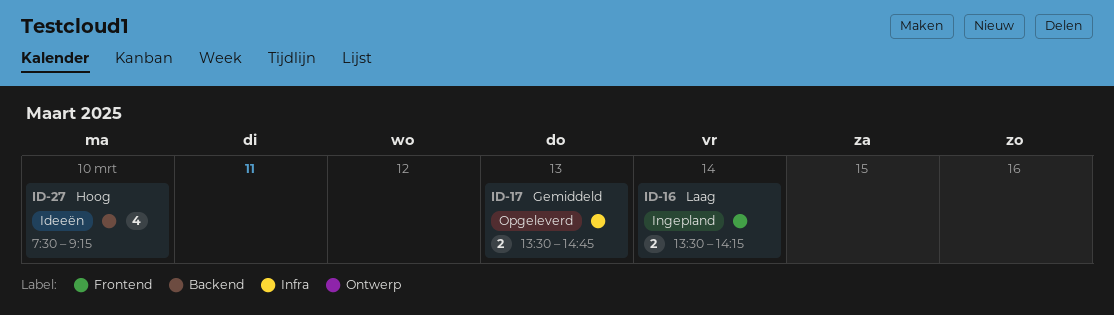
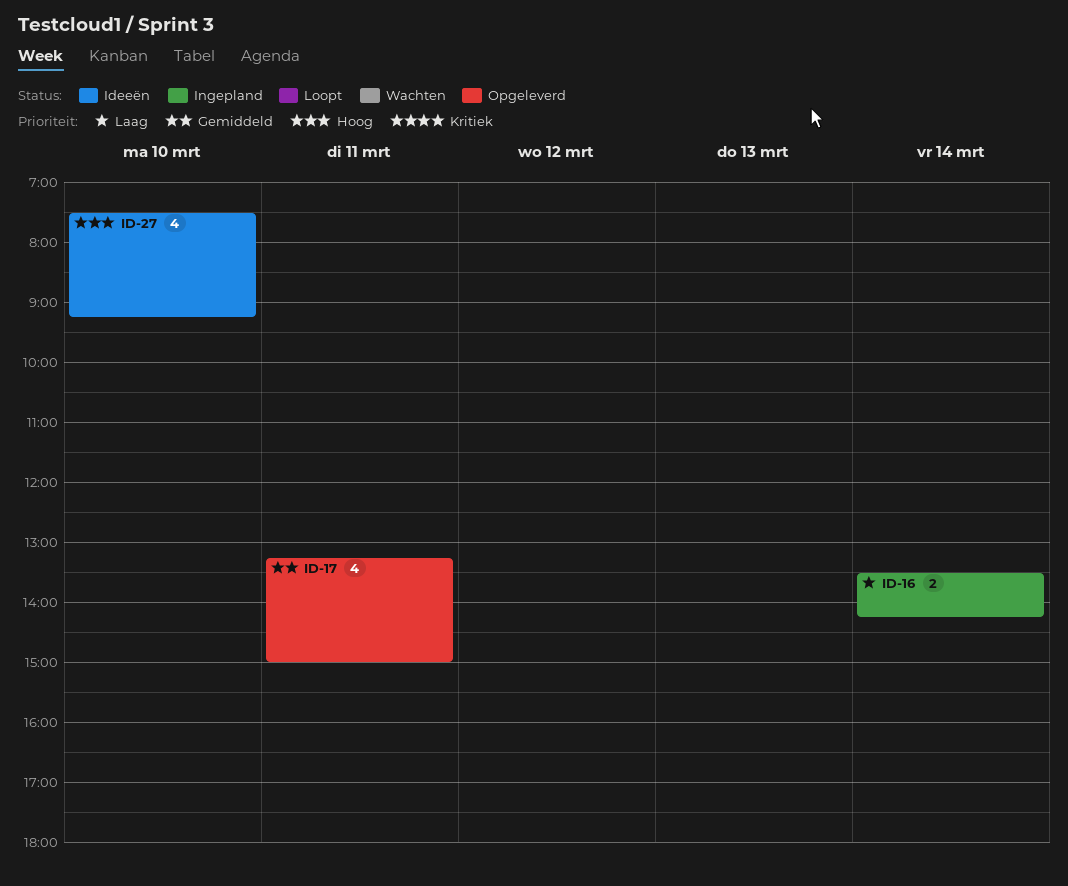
ID-17, estimate: 2 -> 4
ID-17, day: Mar 13 -> Mar 11
ID-17, begins: 13:30 -> 13:15
ID-17, ends: 14:45 -> 15:00

